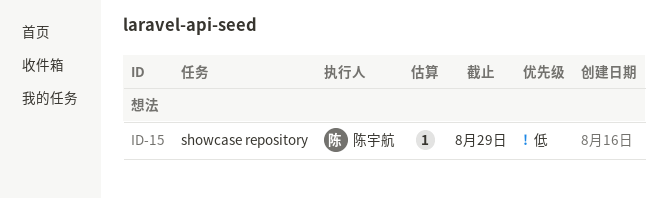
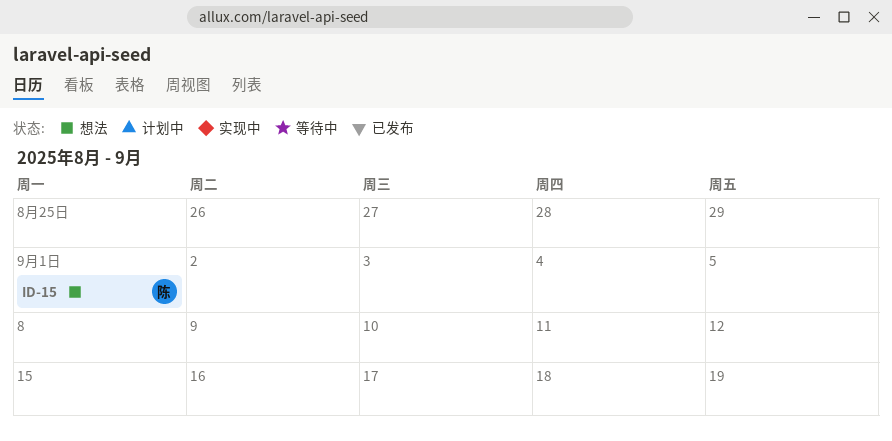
ID-15, due: Aug 29 -> Sep 1

